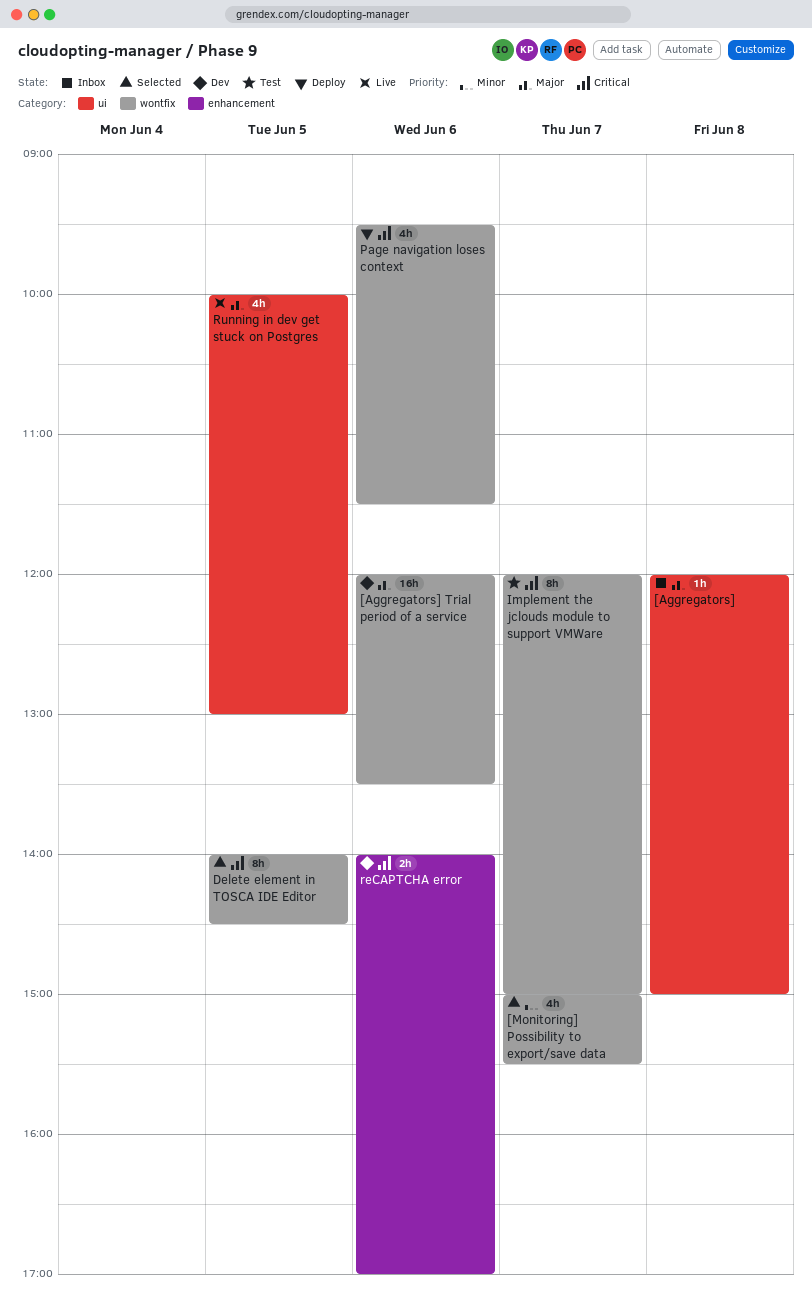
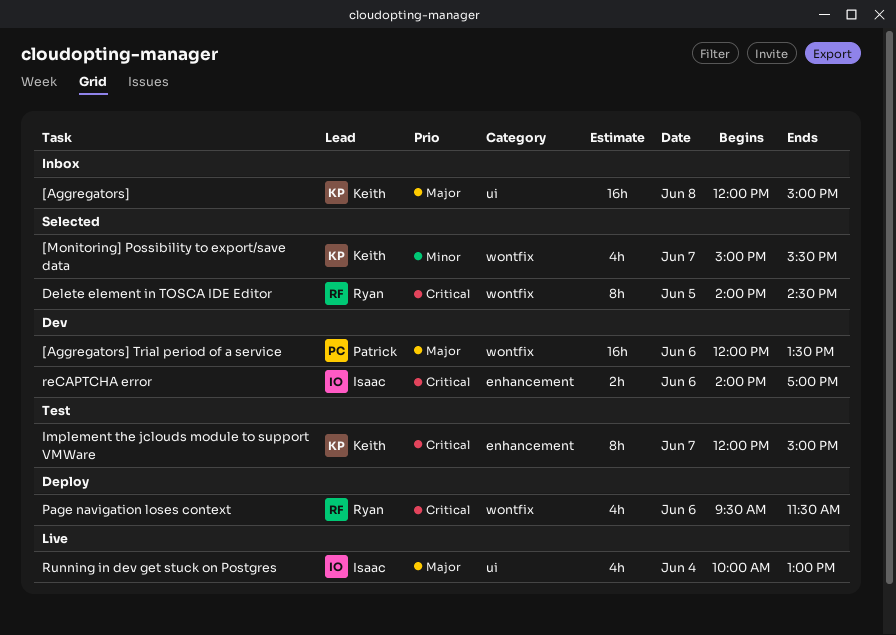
[Aggregators], estimate: 1h -> 16h
Implement the jclouds module to support VMWare, label: wontfix -> enhancement
Running in dev get stuck on Postgres, day: Jun 5 -> Jun 4

